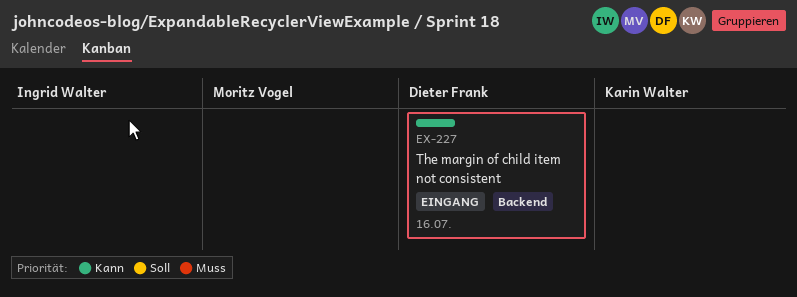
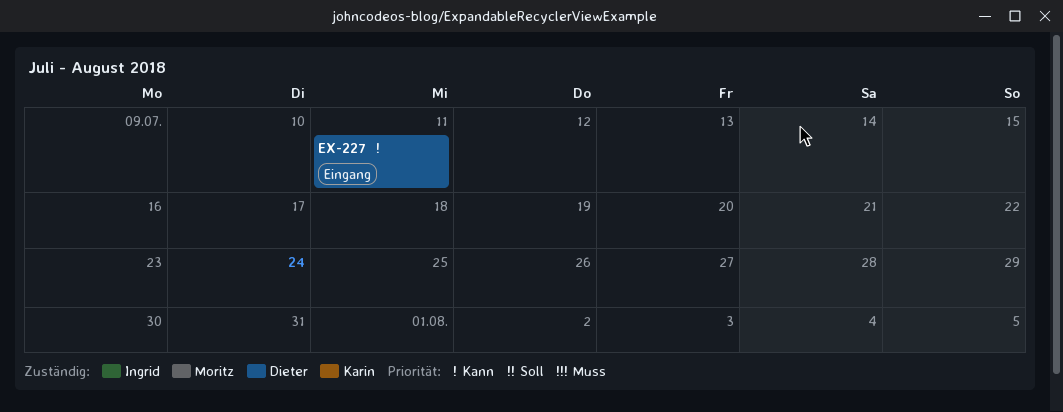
EX-227, due: Jul 16 -> Jul 11

